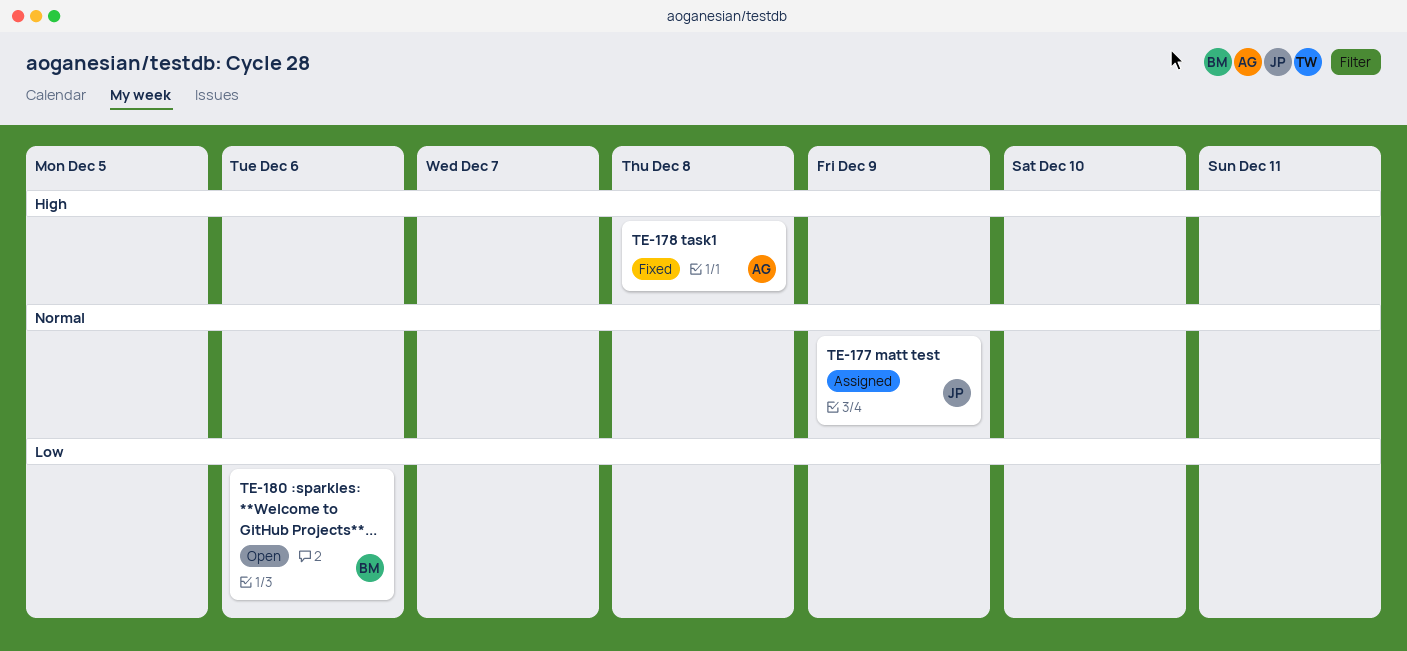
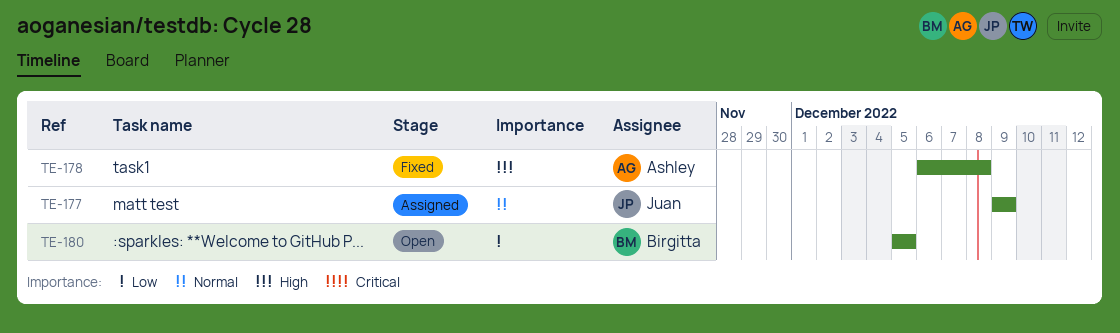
TE-180, due: Dec 6 -> Dec 5

